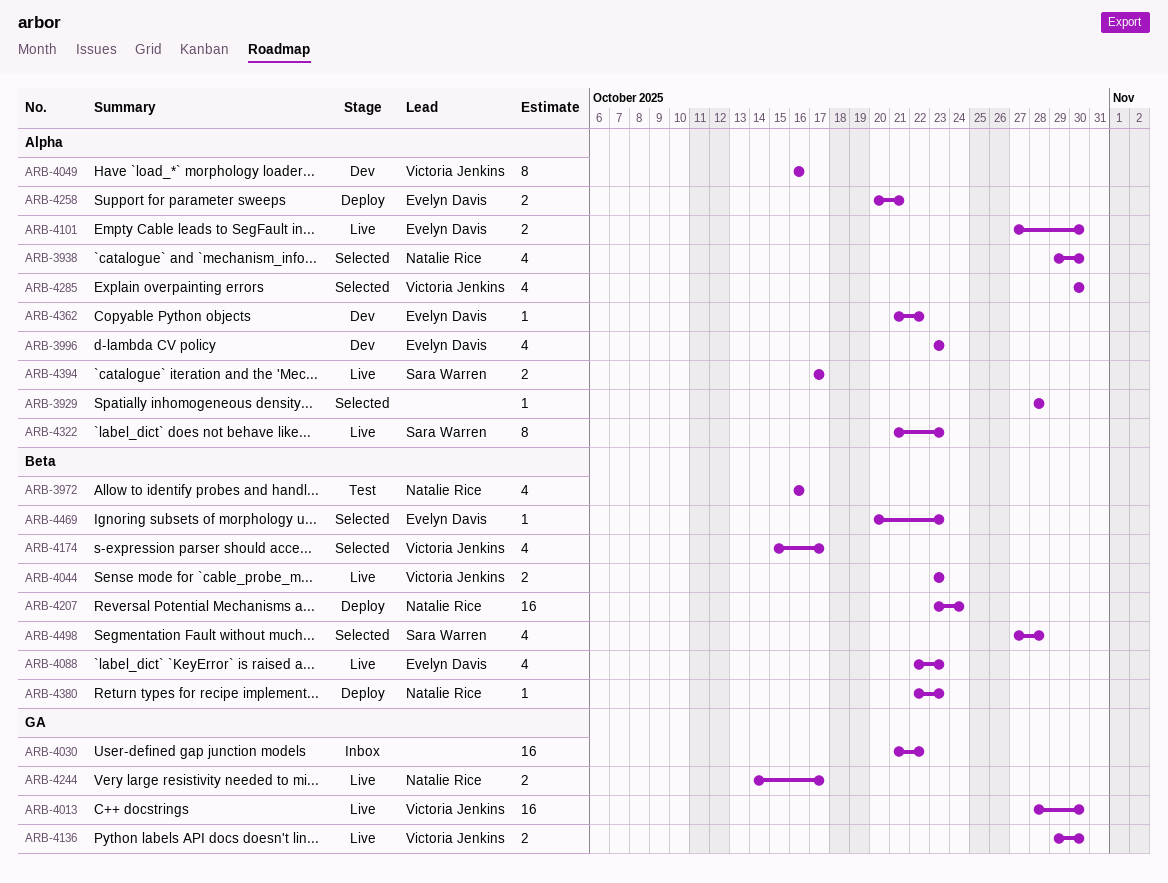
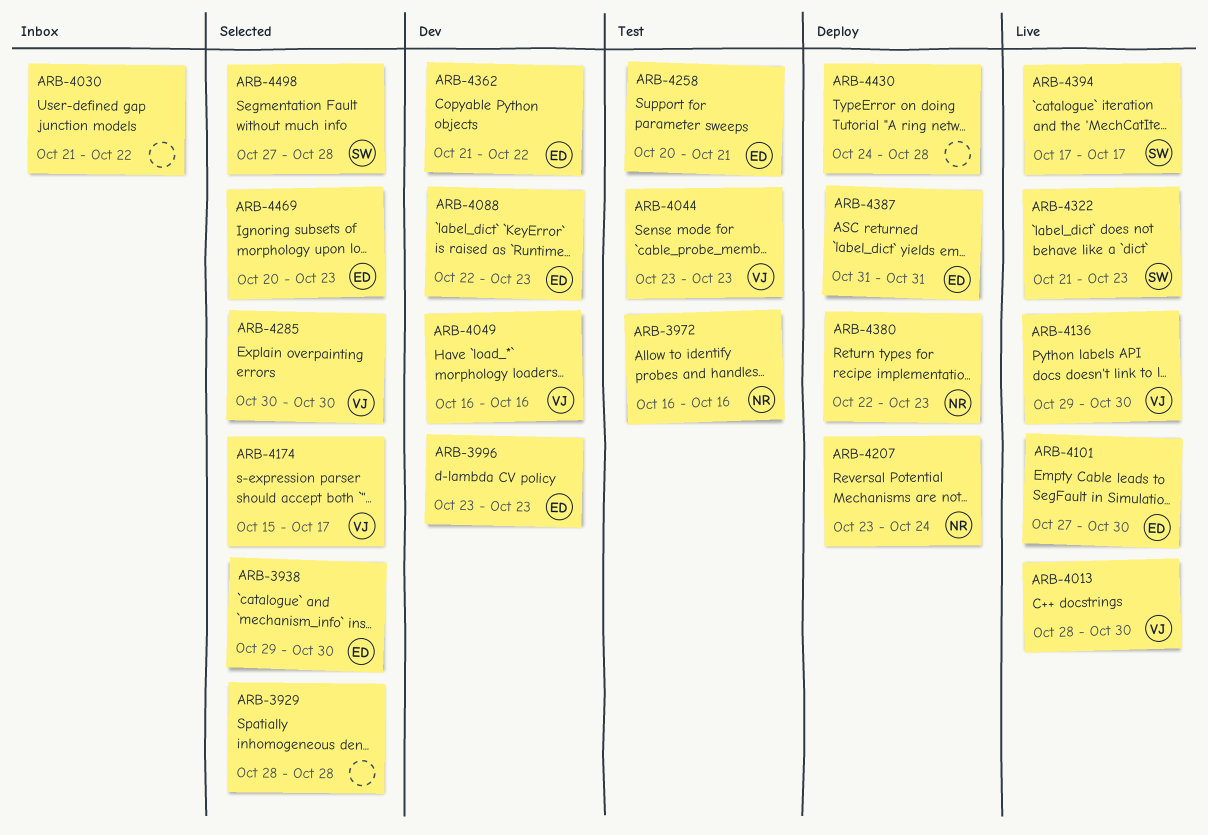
ARB-3938, owner: Natalie Rice -> Evelyn Davis
ARB-4044, status: Live -> Test
ARB-4088, status: Live -> Dev
ARB-4244: present -> none
ARB-4258, status: Deploy -> Test
ARB-4387: none -> present
ARB-4430: none -> present

